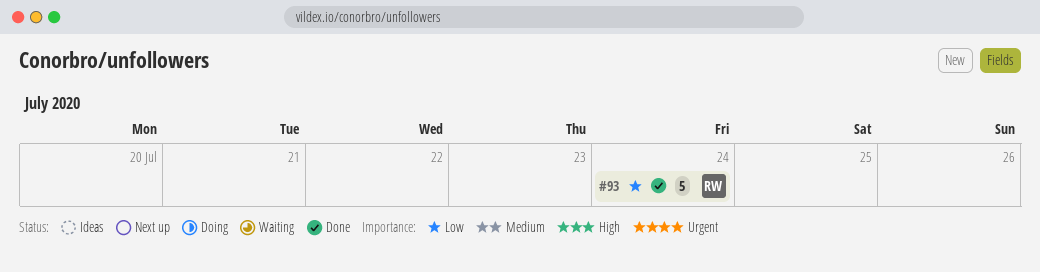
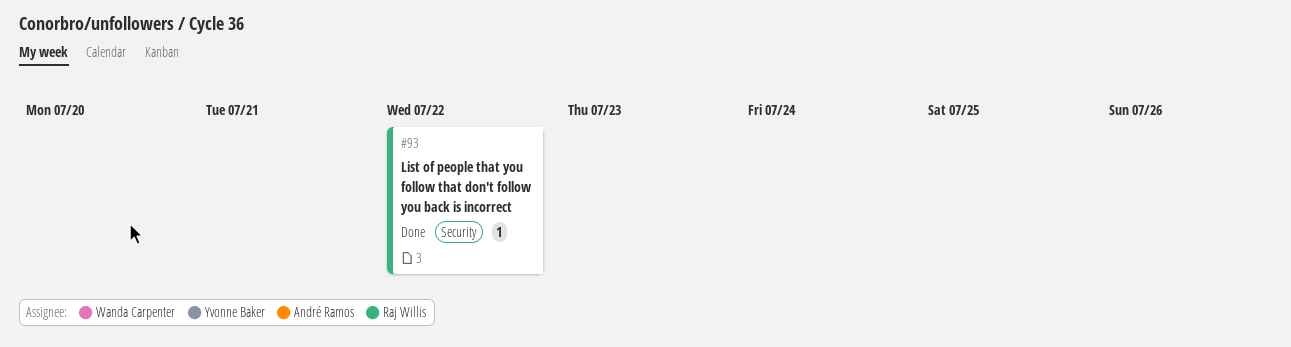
#93, estimate: 5 -> 1
#93, due: Jul 24 -> Jul 22

